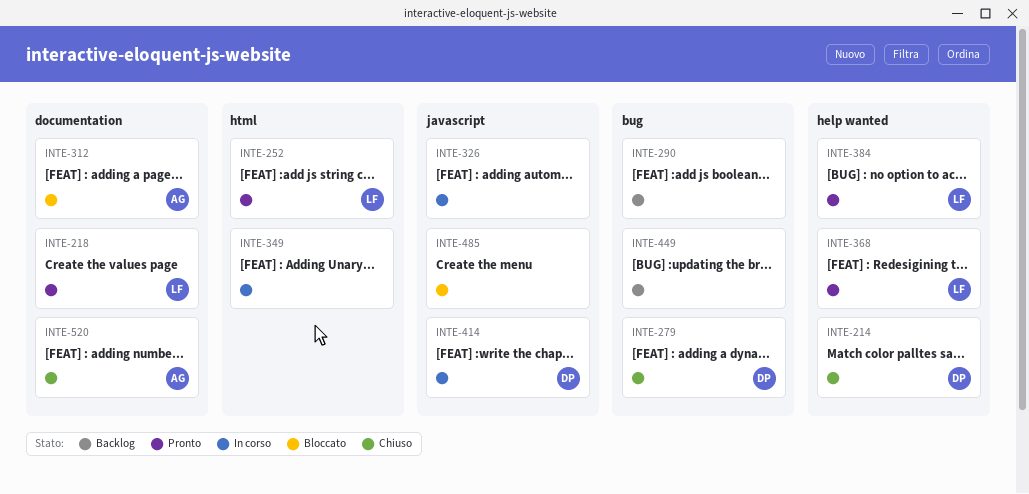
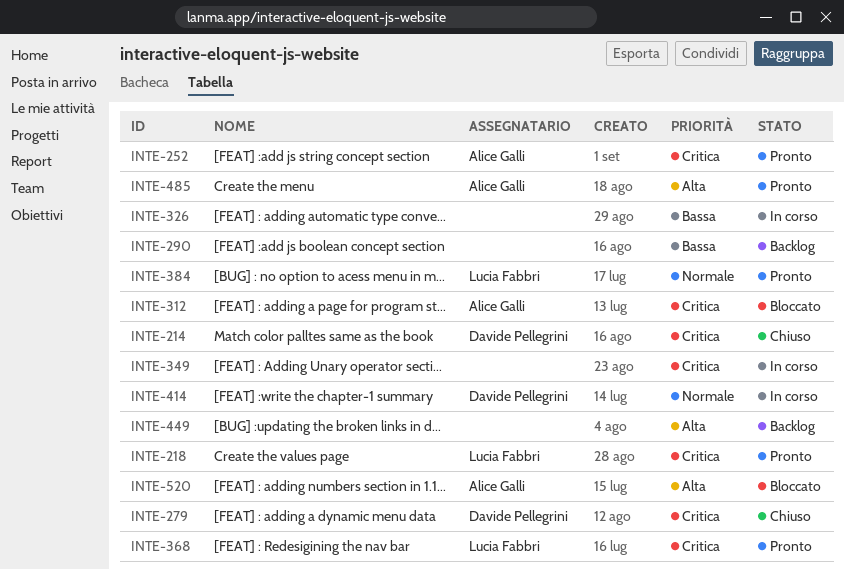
INTE-252, owner: Lucia Fabbri -> Alice Galli
INTE-485, status: Bloccato -> Pronto
INTE-485, owner: none -> Alice Galli
INTE-520, status: Chiuso -> Bloccato

